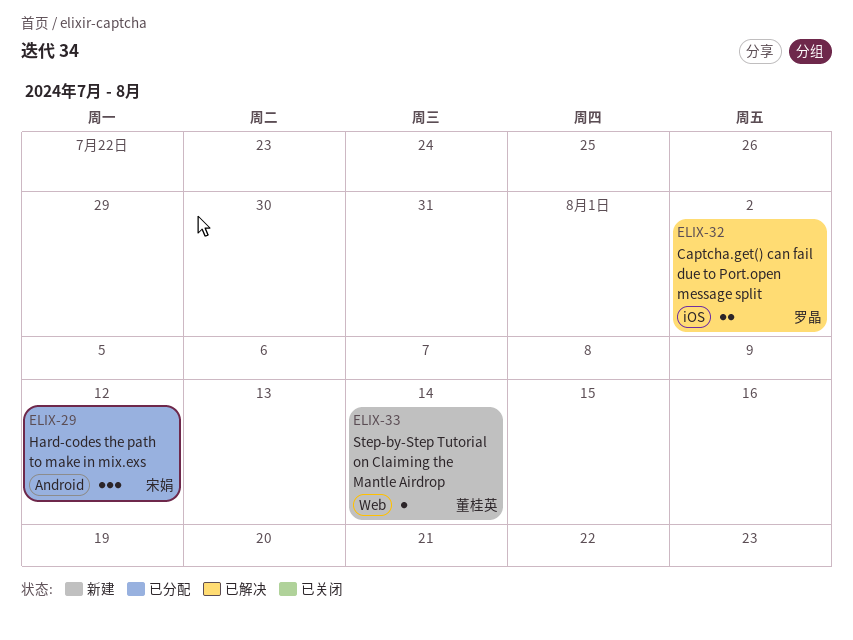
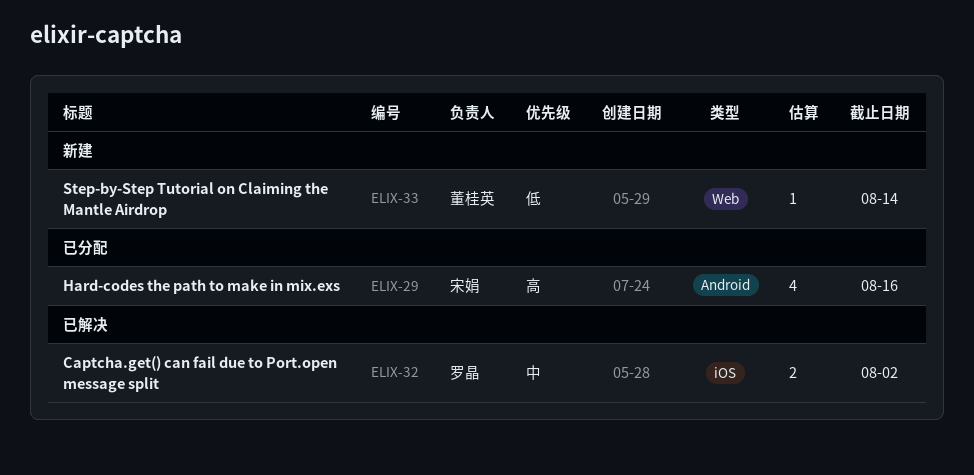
ELIX-29, estimate: 3 -> 4
ELIX-29, due: Aug 12 -> Aug 16

